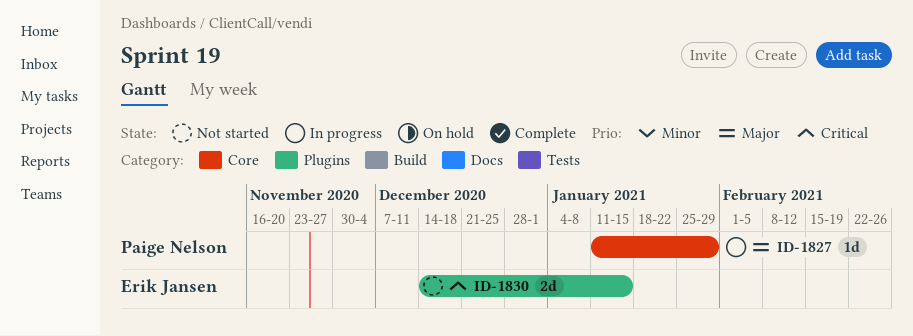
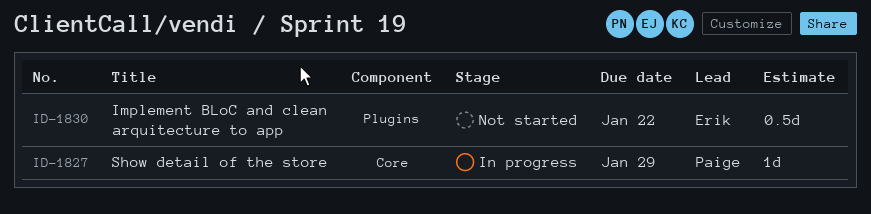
ID-1830, estimate: 2d -> 0.5d
ID-1830, due: Jan 15 -> Jan 22

